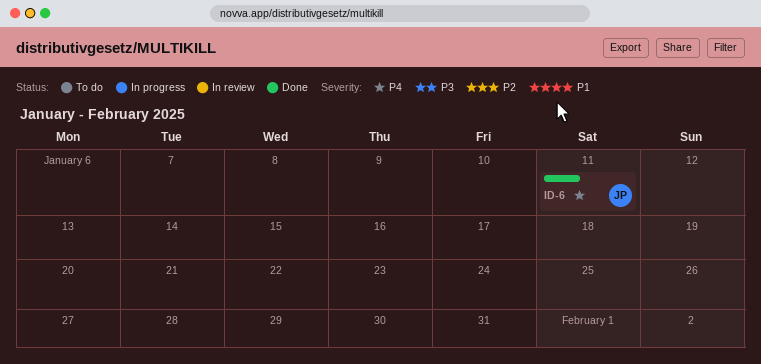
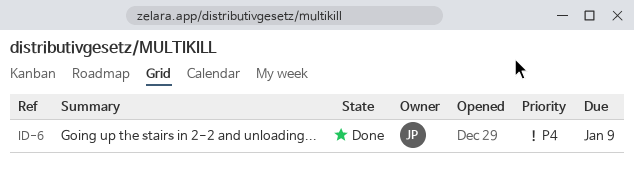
ID-6, due: Jan 11 -> Jan 9

